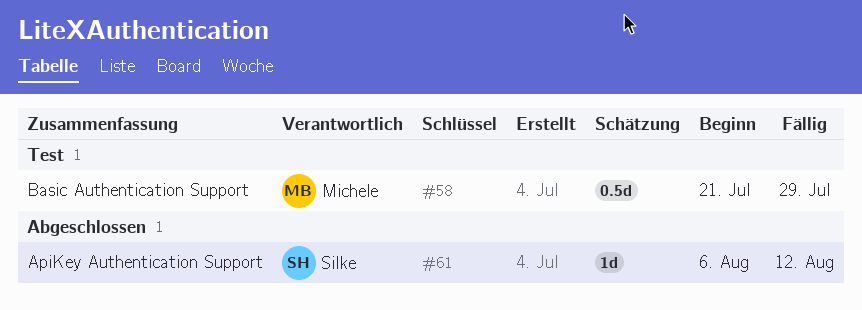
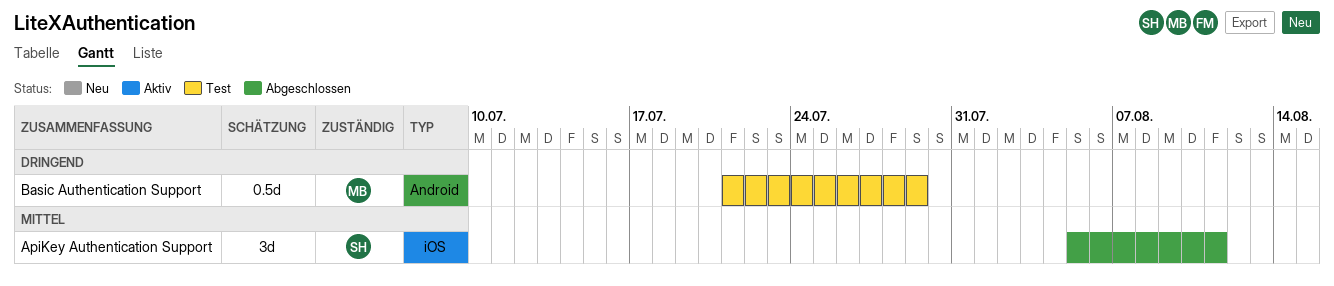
ApiKey Authentication Support, estimate: 1d -> 3d
ApiKey Authentication Support, start: Aug 6 -> Aug 5
ApiKey Authentication Support, due: Aug 12 -> Aug 11

